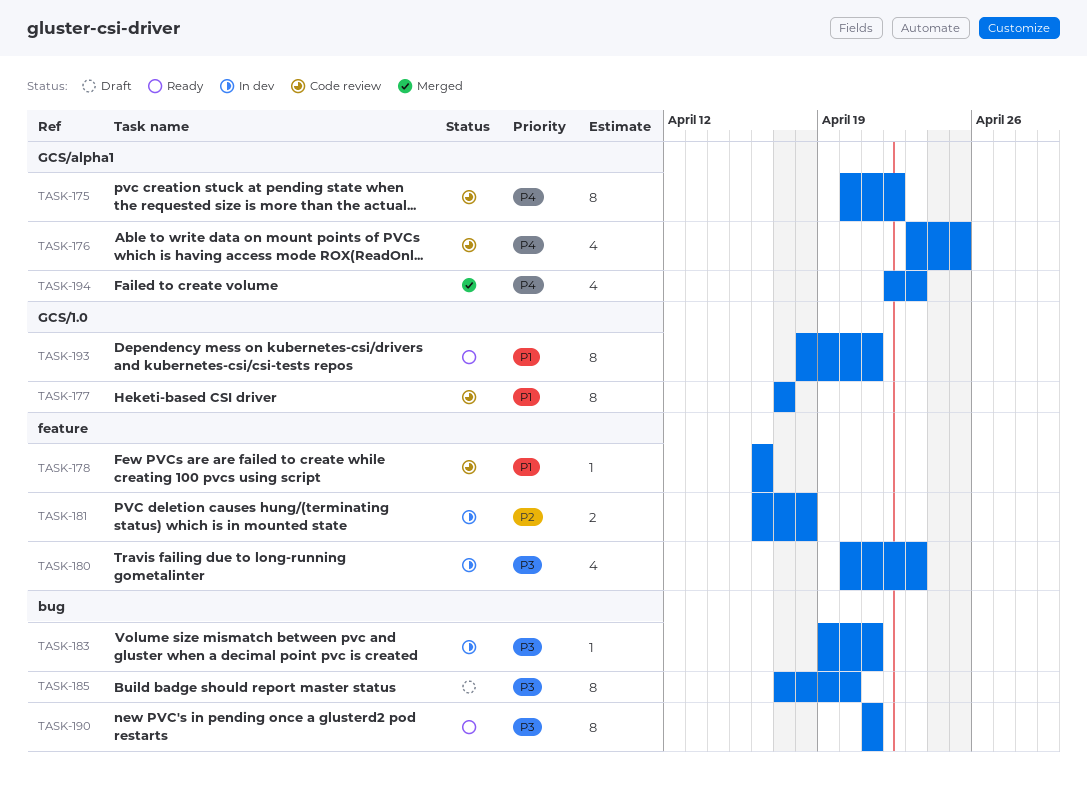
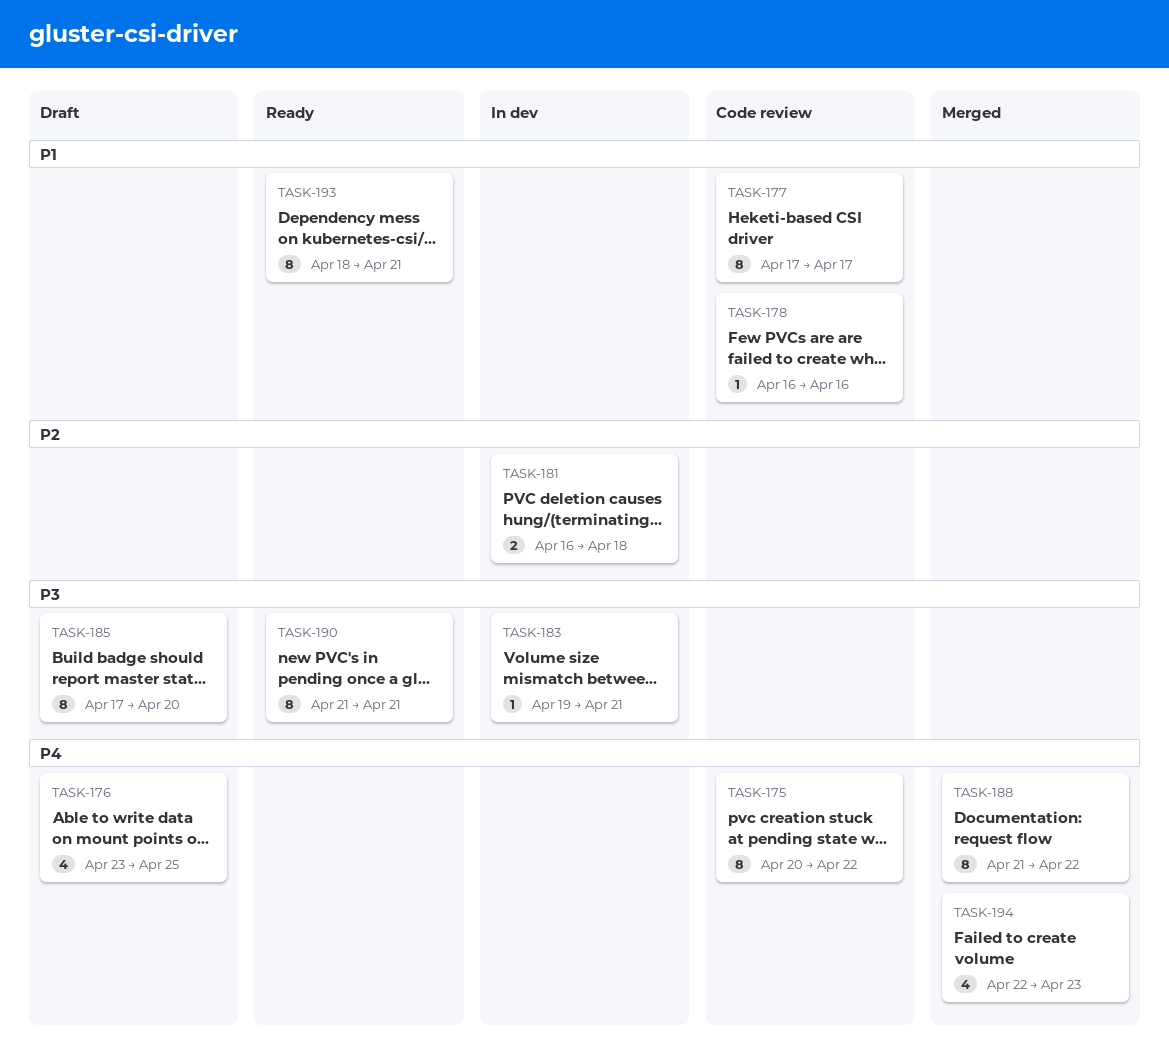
TASK-176, status: Code review -> Draft
TASK-180: present -> none
TASK-188: none -> present

